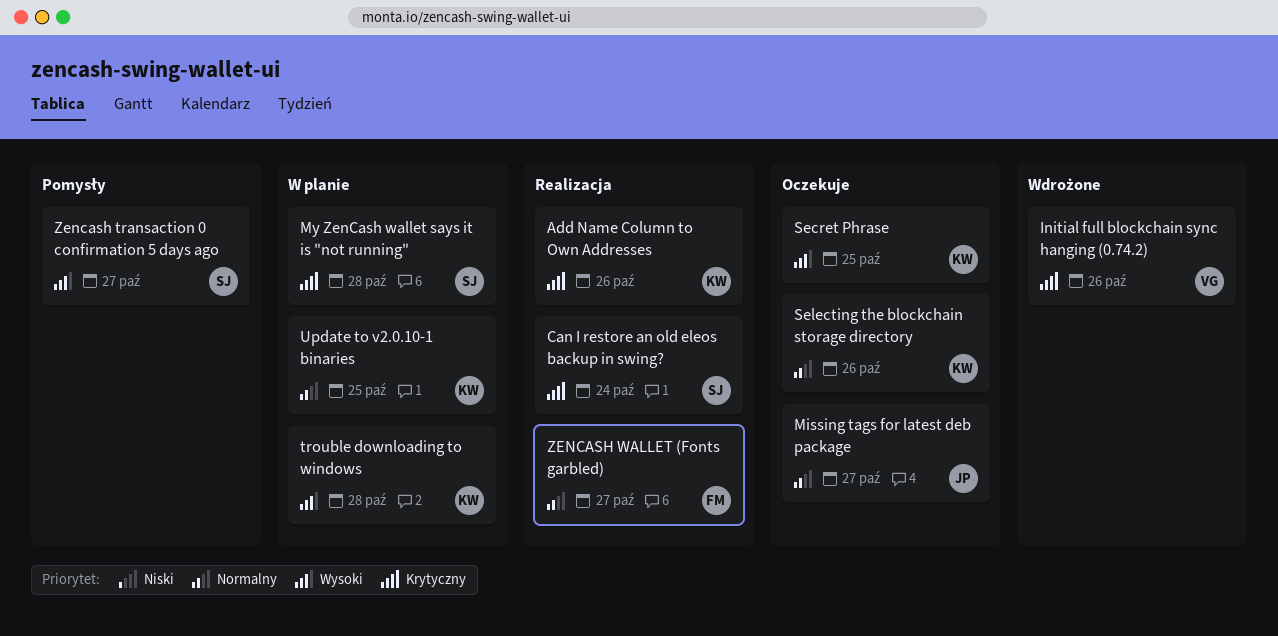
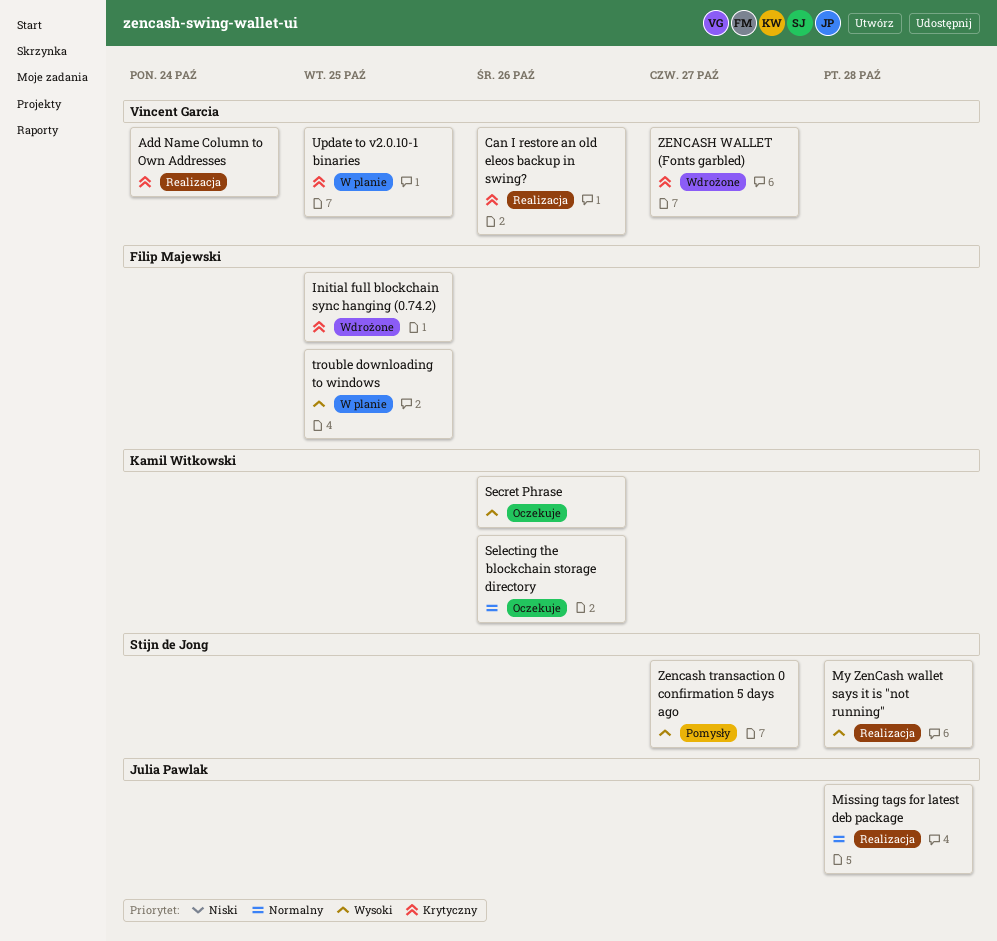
Add Name Column to Own Addresses, owner: Kamil Witkowski -> Vincent Garcia
Add Name Column to Own Addresses, due: Oct 26 -> Oct 24
Can I restore an old eleos backup in swing?, owner: Stijn de Jong -> Vincent Garcia
Can I restore an old eleos backup in swing?, due: Oct 24 -> Oct 26
Initial full blockchain sync hanging (0.74.2), owner: Vincent Garcia -> Filip Majewski
Initial full blockchain sync hanging (0.74.2), due: Oct 26 -> Oct 25
Missing tags for latest deb package, status: Oczekuje -> Realizacja
Missing tags for latest deb package, due: Oct 27 -> Oct 28
My ZenCash wallet says it is "not running", status: W planie -> Realizacja
My ZenCash wallet says it is "not running", priority: Krytyczny -> Wysoki
Secret Phrase, due: Oct 25 -> Oct 26
trouble downloading to windows, owner: Kamil Witkowski -> Filip Majewski
trouble downloading to windows, due: Oct 28 -> Oct 25
Update to v2.0.10-1 binaries, owner: Kamil Witkowski -> Vincent Garcia
Update to v2.0.10-1 binaries, priority: Normalny -> Krytyczny
ZENCASH WALLET (Fonts garbled), status: Realizacja -> Wdrożone
ZENCASH WALLET (Fonts garbled), owner: Filip Majewski -> Vincent Garcia
ZENCASH WALLET (Fonts garbled), priority: Normalny -> Krytyczny

